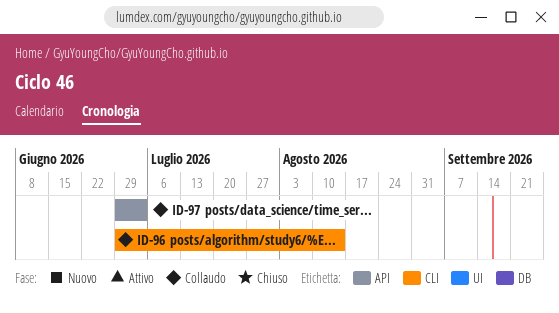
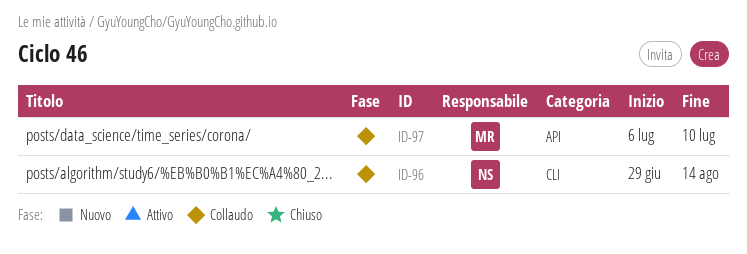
ID-97, start: Jun 29 -> Jul 6
ID-97, due: Jul 3 -> Jul 10

